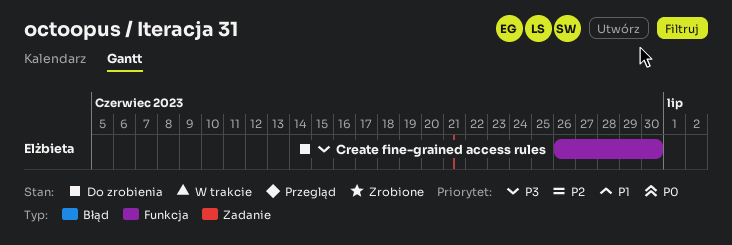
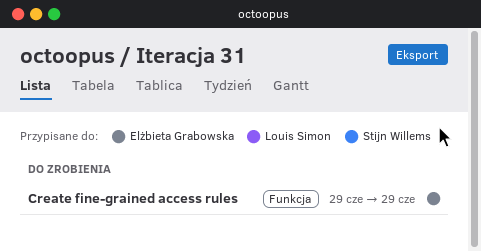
Create fine-grained access rules, start: Jun 26 -> Jun 29
Create fine-grained access rules, due: Jun 30 -> Jun 29

